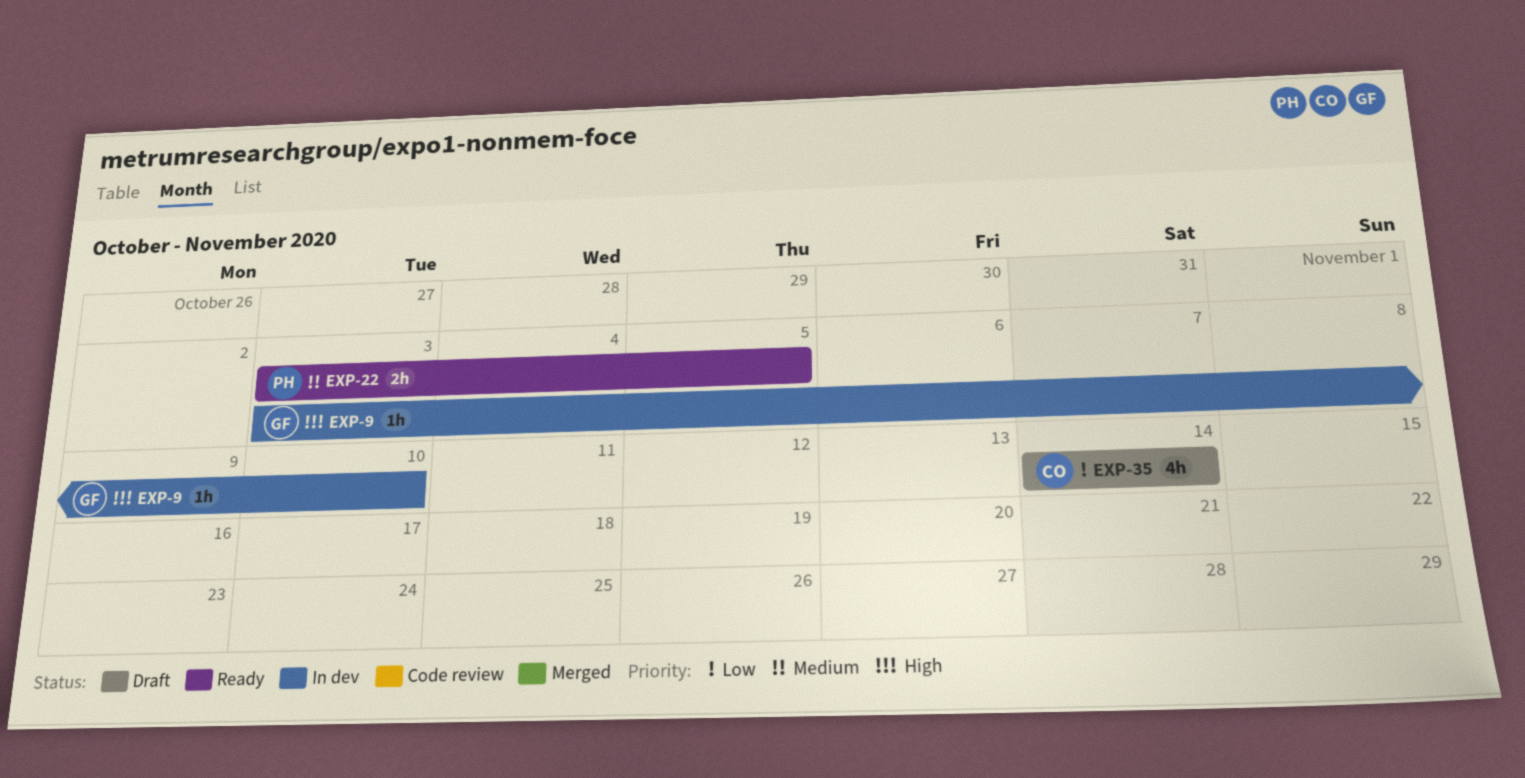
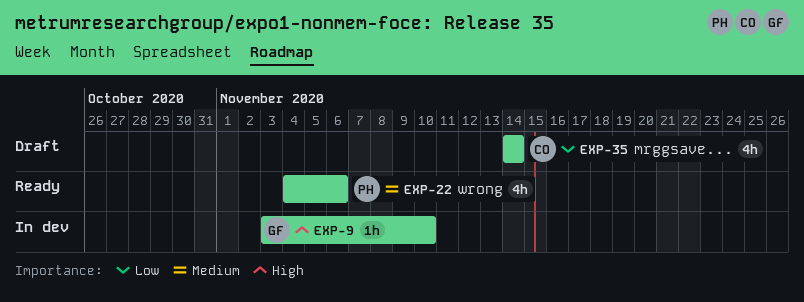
EXP-22, estimate: 2h -> 4h
EXP-22, start: Nov 3 -> Nov 4
EXP-22, due: Nov 5 -> Nov 6

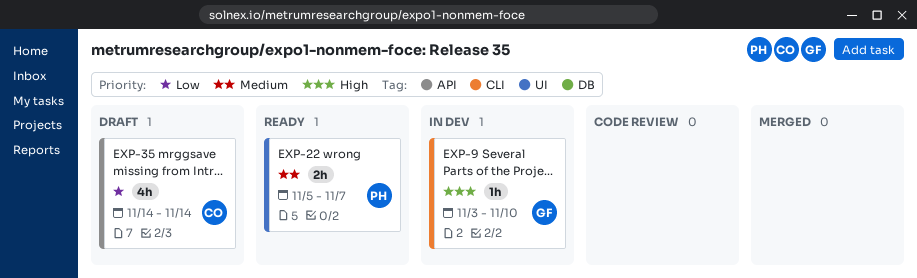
EXP-22, estimate: 4h -> 2h
EXP-22, start: Nov 4 -> Nov 5
EXP-22, due: Nov 6 -> Nov 7

